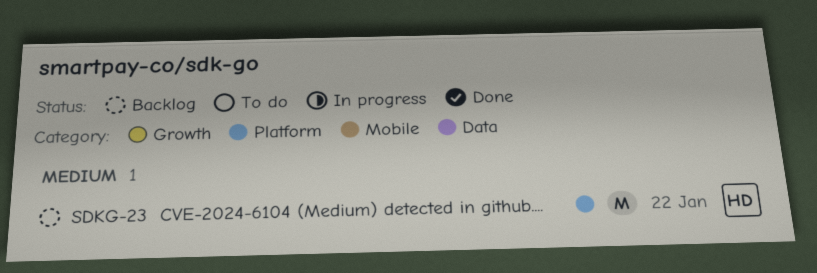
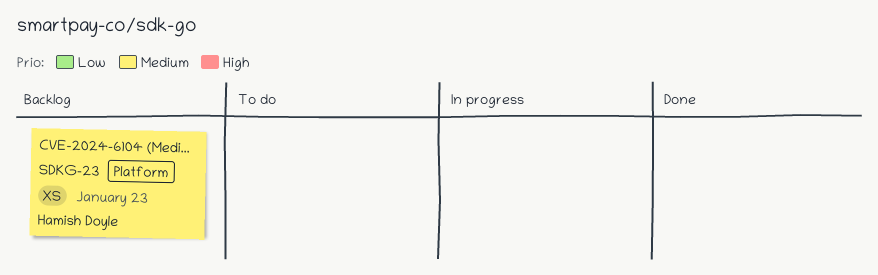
SDKG-23, estimate: M -> XS
SDKG-23, due: Jan 22 -> Jan 23

